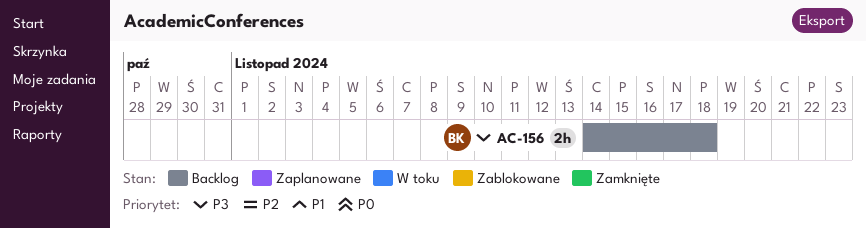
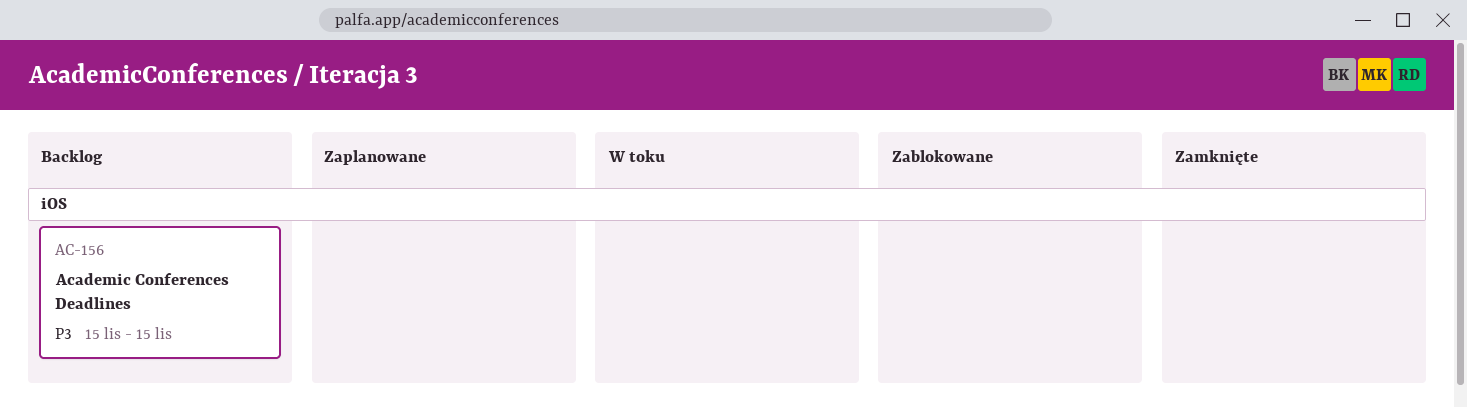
AC-156, start: Nov 14 -> Nov 15
AC-156, due: Nov 18 -> Nov 15

